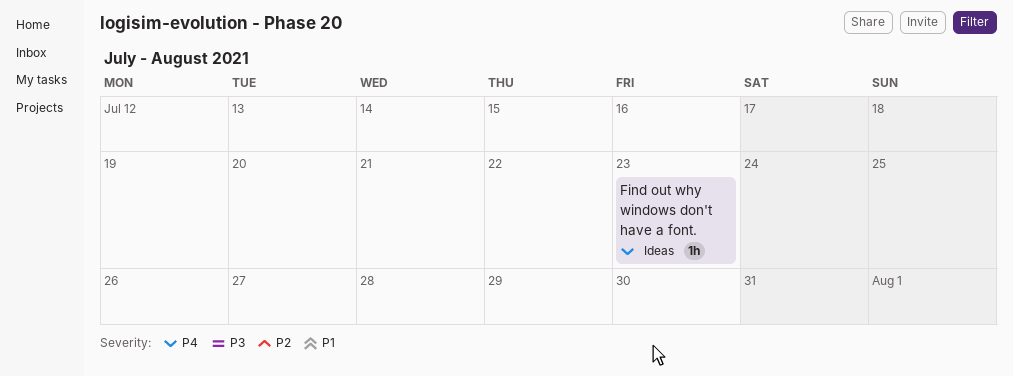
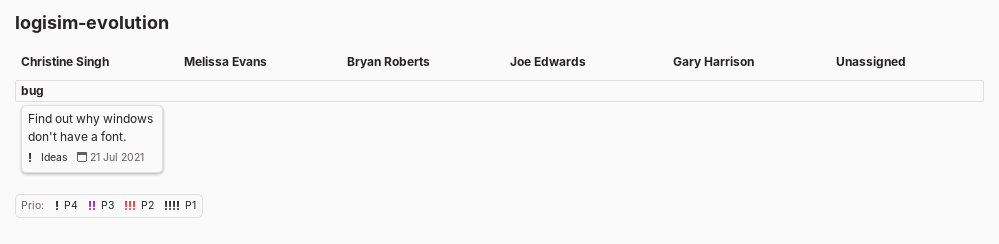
Find out why windows don't have a font., due: Jul 23 -> Jul 21

